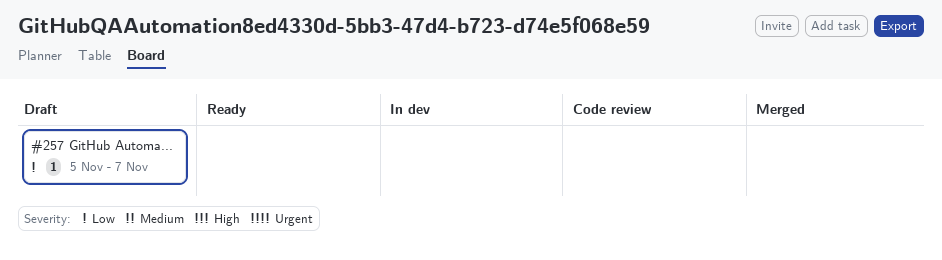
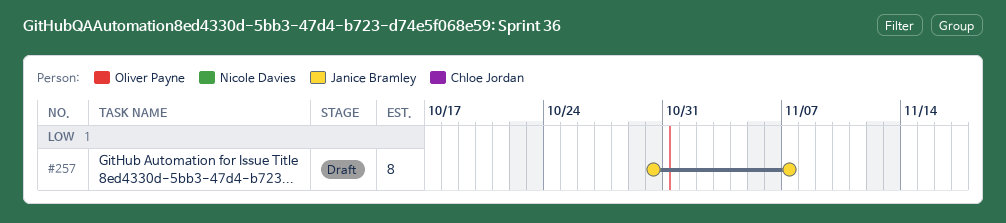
#257, estimate: 1 -> 8
#257, start: Nov 5 -> Oct 30

